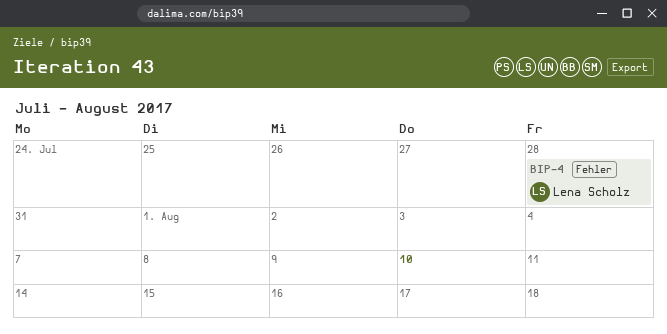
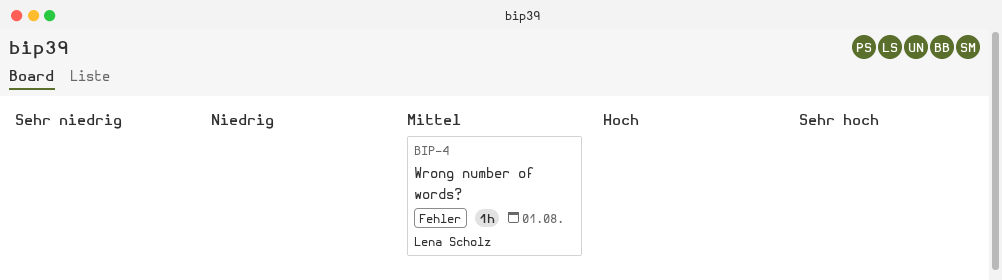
BIP-4, due: Jul 28 -> Aug 1

